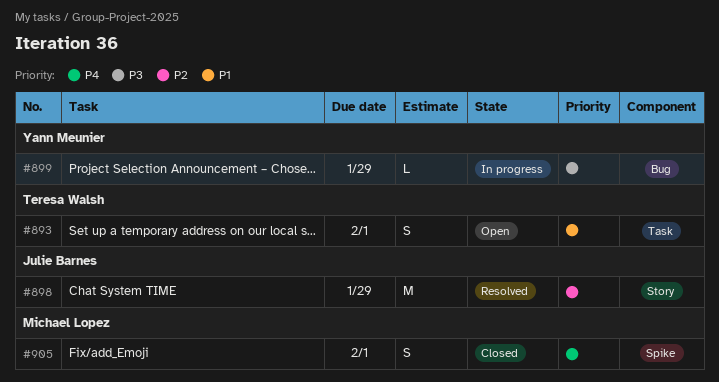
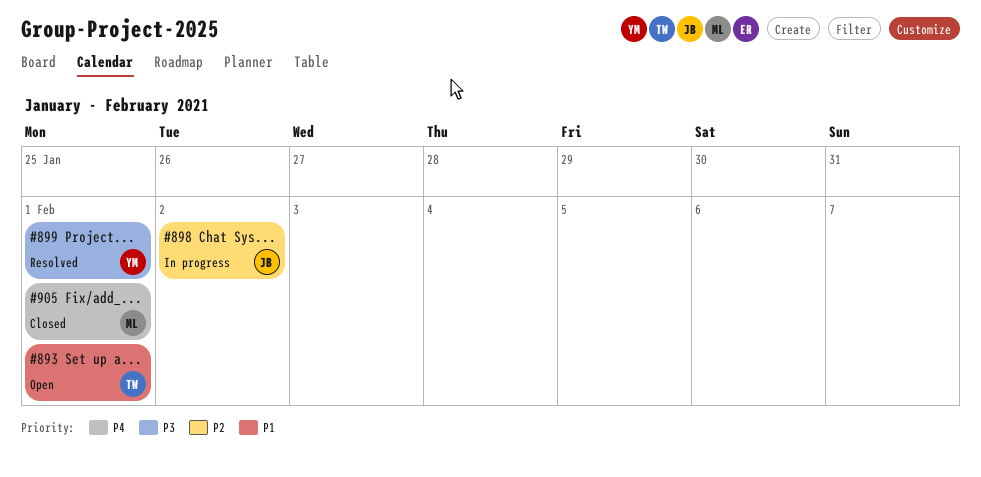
#898, status: Resolved -> In progress
#898, due: Jan 29 -> Feb 2
#899, status: In progress -> Resolved
#899, due: Jan 29 -> Feb 1

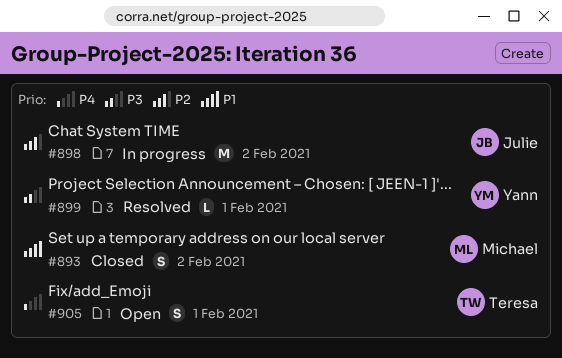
#893, status: Open -> Closed
#893, owner: Teresa -> Michael
#893, due: Feb 1 -> Feb 2
#905, status: Closed -> Open
#905, owner: Michael -> Teresa

